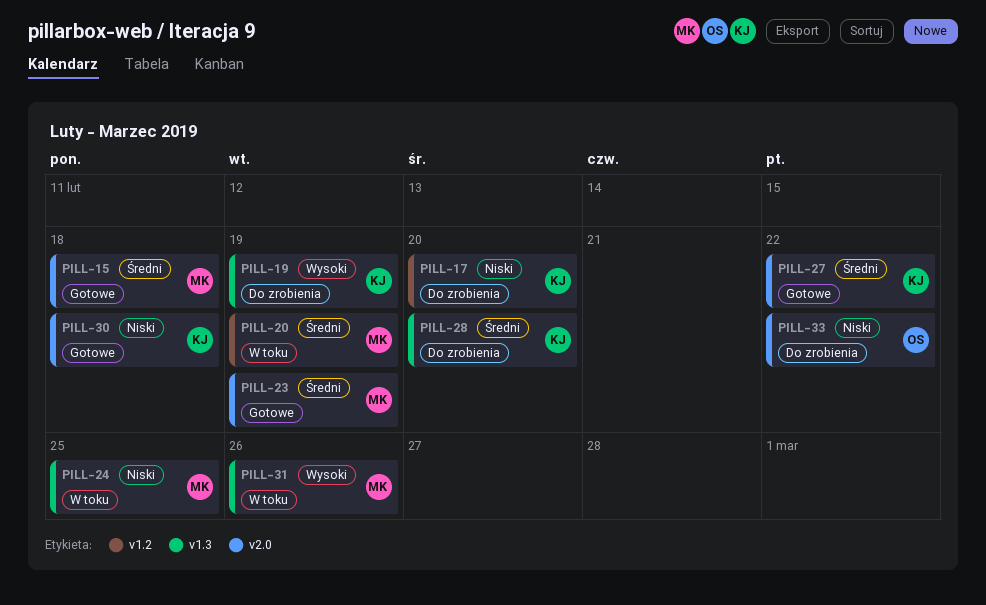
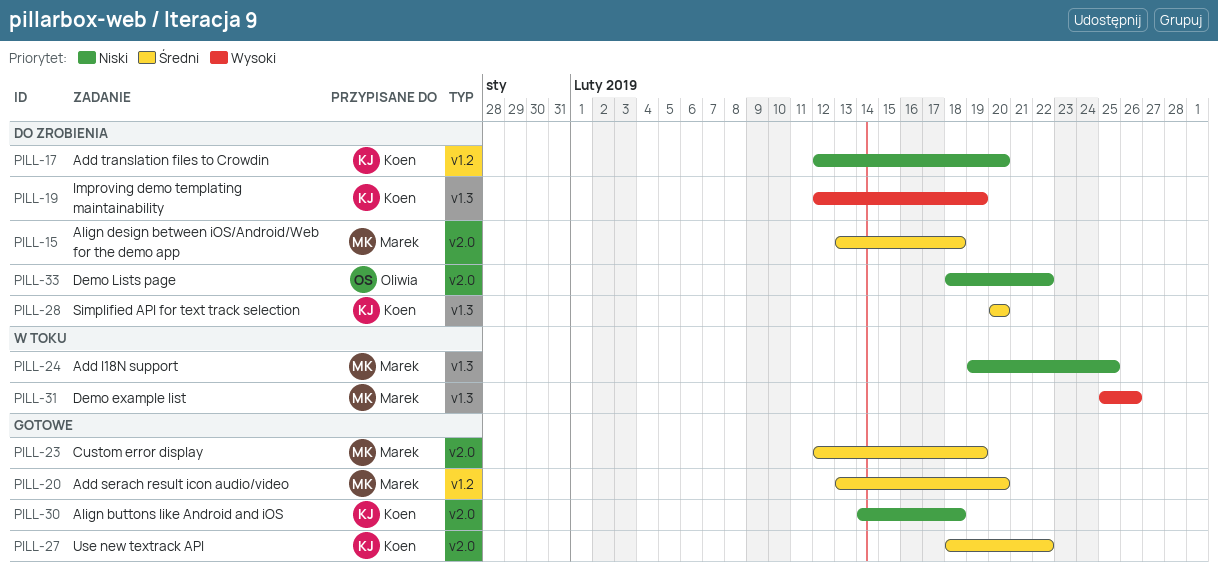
PILL-15, status: Gotowe -> Do zrobienia
PILL-20, status: W toku -> Gotowe
PILL-20, due: Feb 19 -> Feb 20

